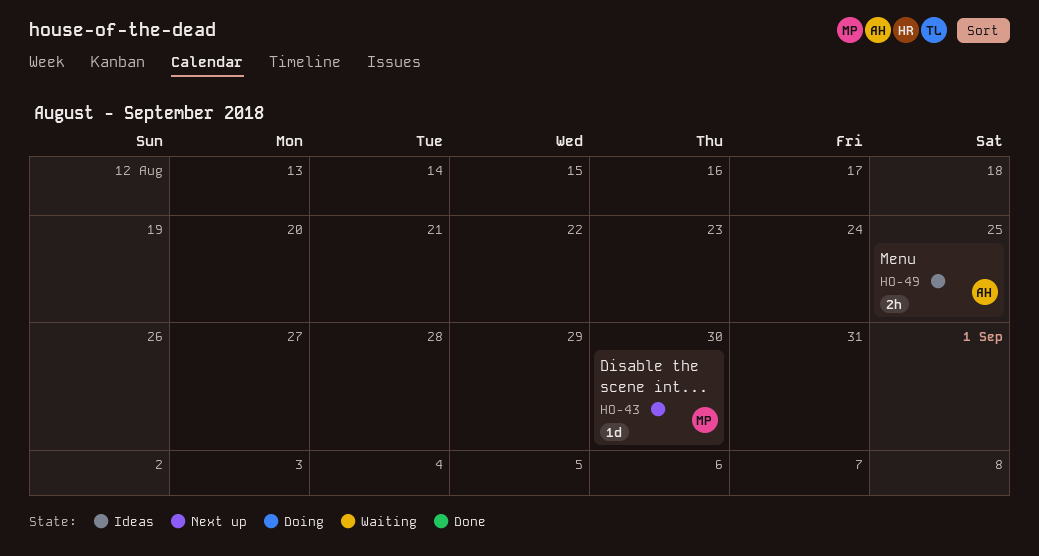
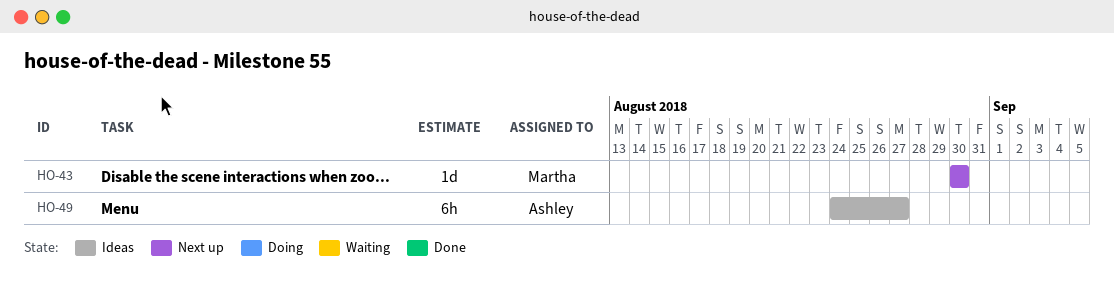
HO-49, estimate: 2h -> 6h
HO-49, due: Aug 25 -> Aug 27

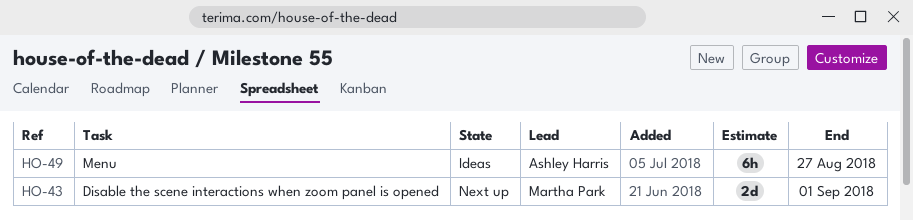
HO-43, estimate: 1d -> 2d
HO-43, due: Aug 30 -> Sep 1

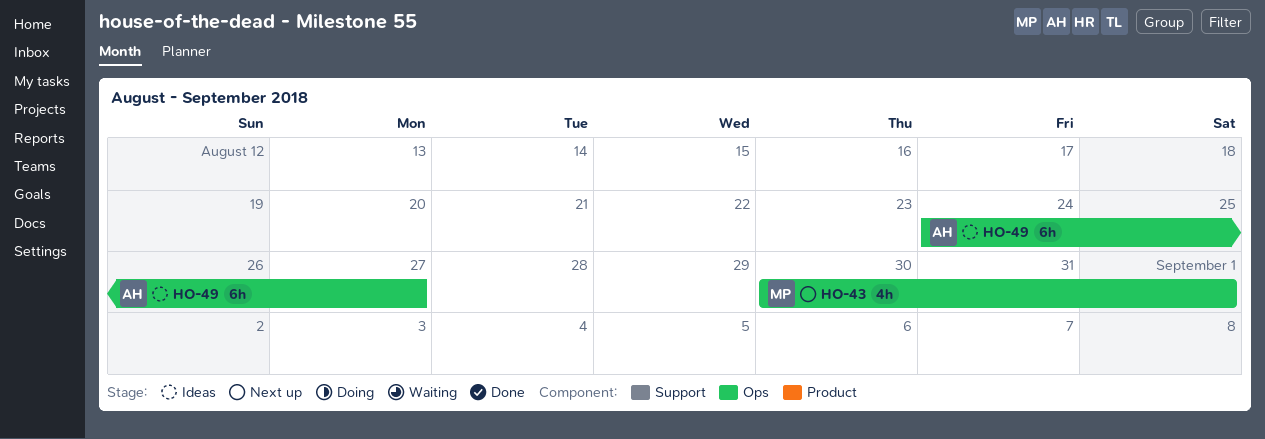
HO-43, estimate: 2d -> 4h

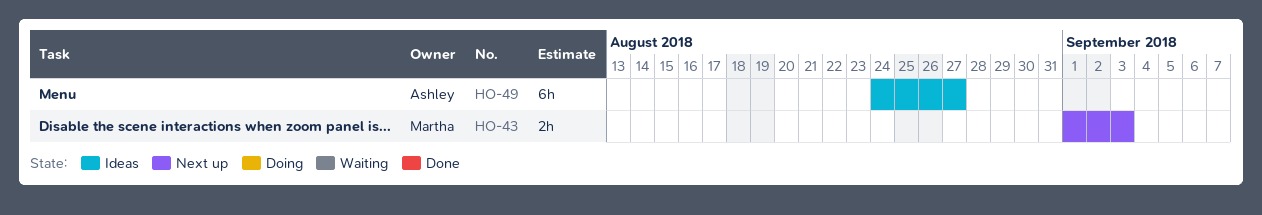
HO-43, estimate: 4h -> 2h
HO-43, start: Aug 30 -> Sep 1
HO-43, due: Sep 1 -> Sep 3

